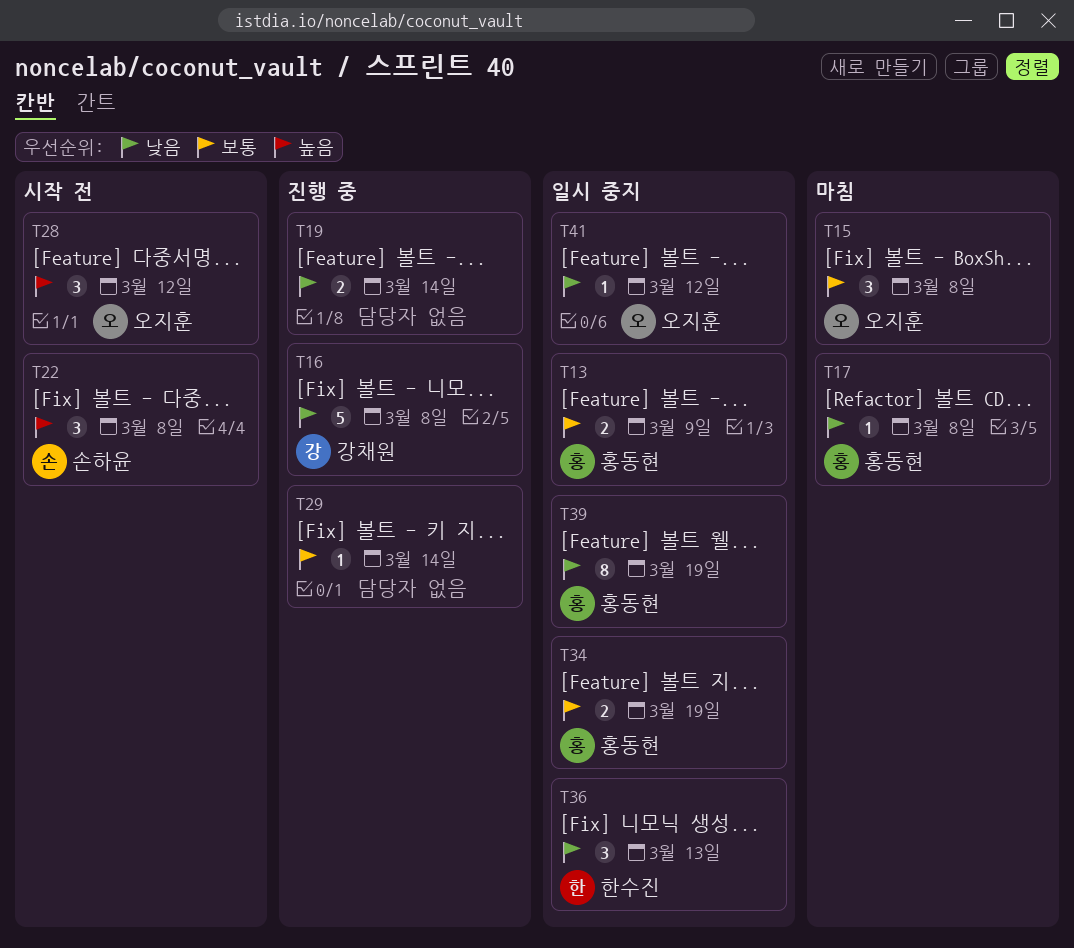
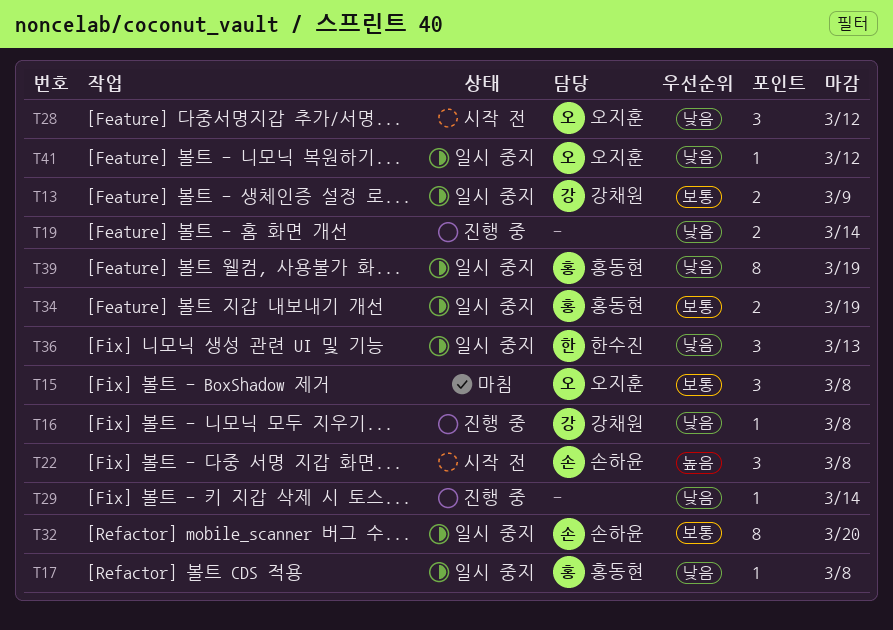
T13, owner: 홍동현 -> 강채원
T16, estimate: 5 -> 1
T17, status: 마침 -> 일시 중지
T28, priority: 높음 -> 낮음
T29, priority: 보통 -> 낮음
T32: none -> present

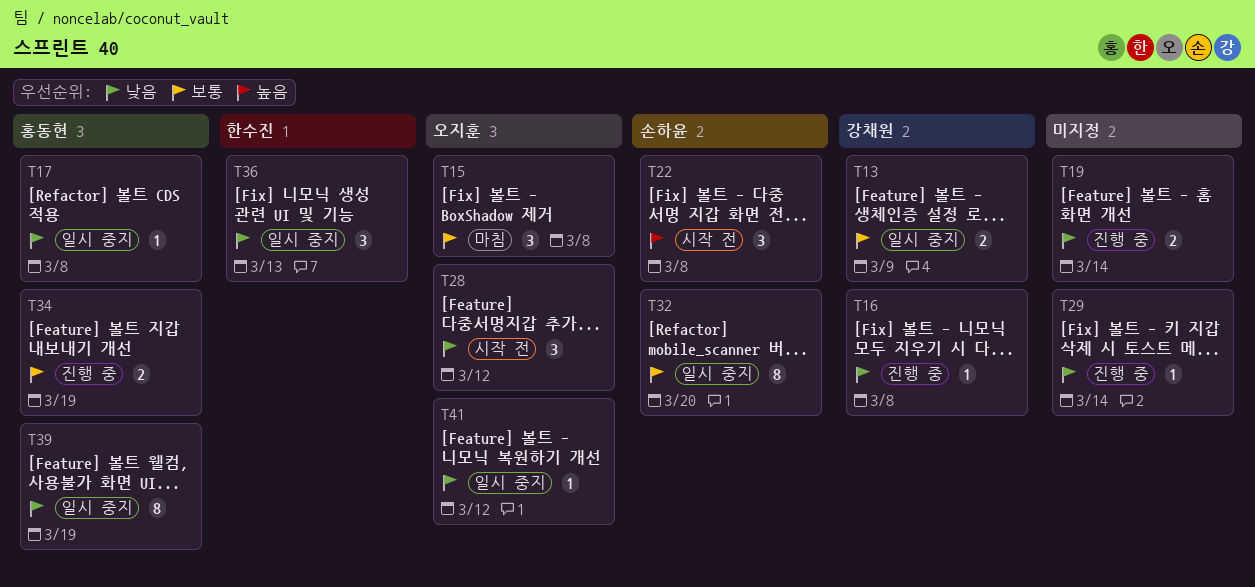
T34, status: 일시 중지 -> 진행 중

